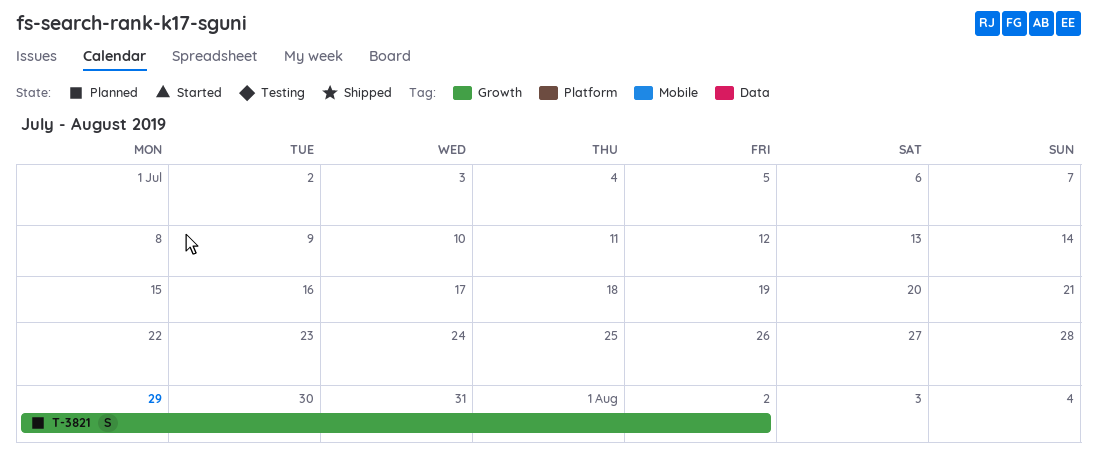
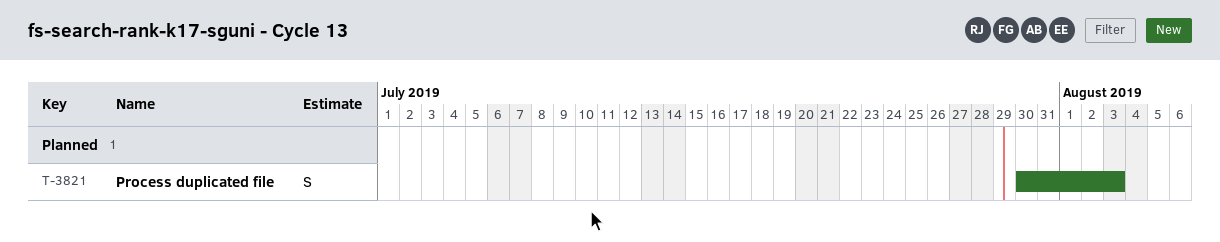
T-3821, start: Jul 29 -> Jul 30
T-3821, due: Aug 2 -> Aug 3

